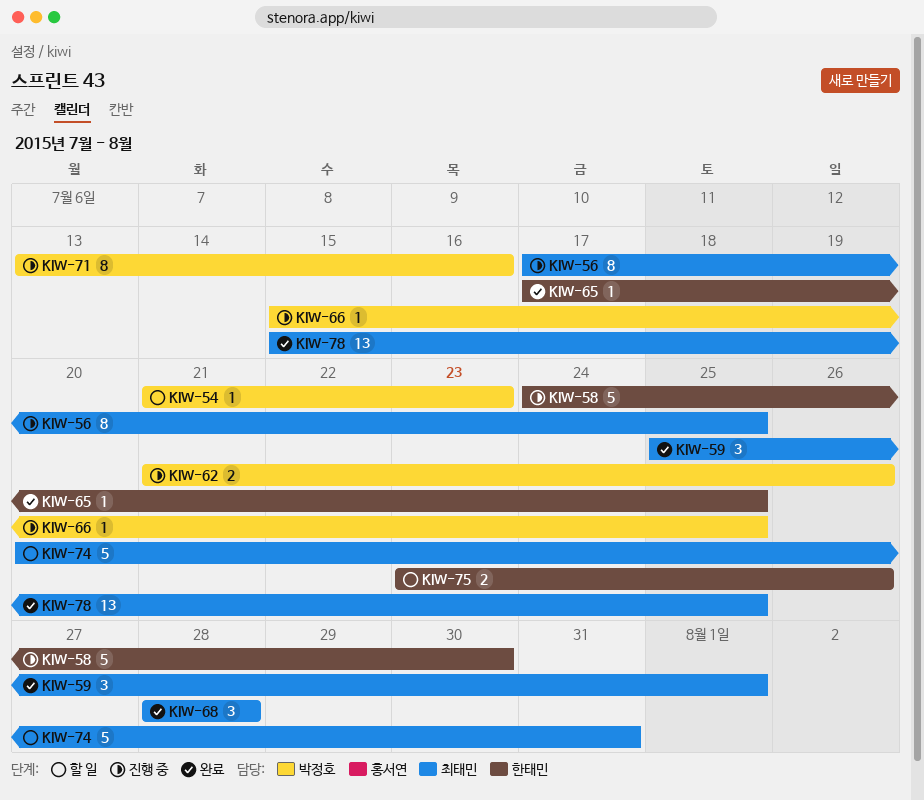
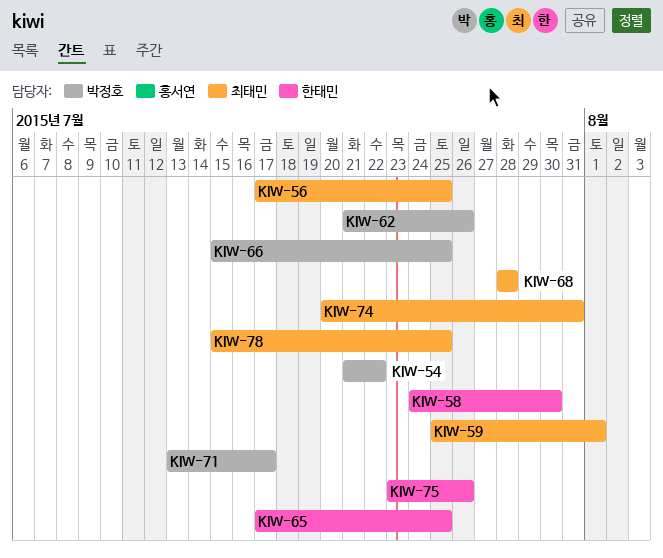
KIW-54, due: Jul 23 -> Jul 22
KIW-71, due: Jul 16 -> Jul 17

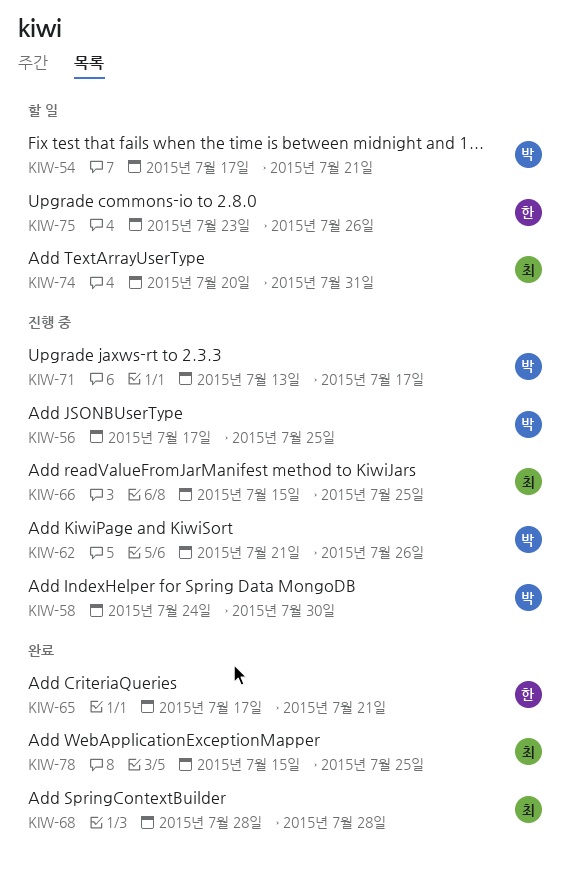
KIW-54, start: Jul 21 -> Jul 17
KIW-54, due: Jul 22 -> Jul 21
KIW-56, owner: 최태민 -> 박정호
KIW-58, owner: 한태민 -> 박정호
KIW-59: present -> none
KIW-65, due: Jul 25 -> Jul 21
KIW-66, owner: 박정호 -> 최태민

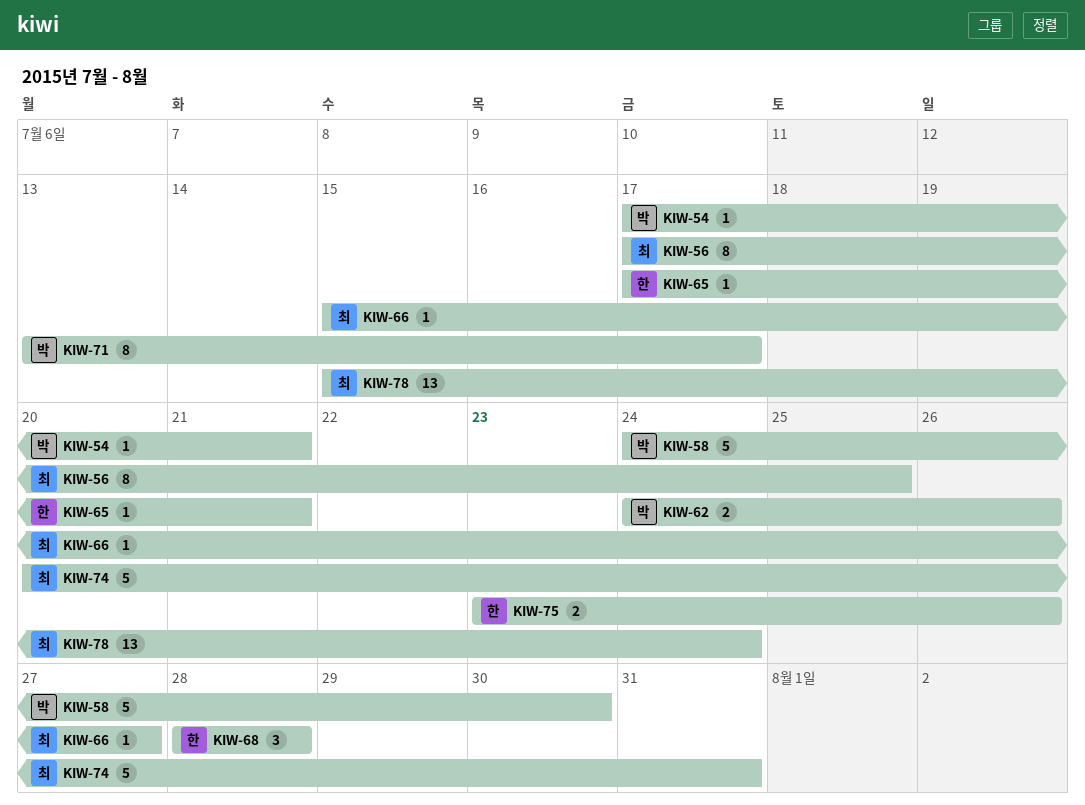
KIW-56, owner: 박 -> 최
KIW-62, start: Jul 21 -> Jul 24
KIW-66, due: Jul 25 -> Jul 27
KIW-68, owner: 최 -> 한
KIW-78, due: Jul 25 -> Jul 24

